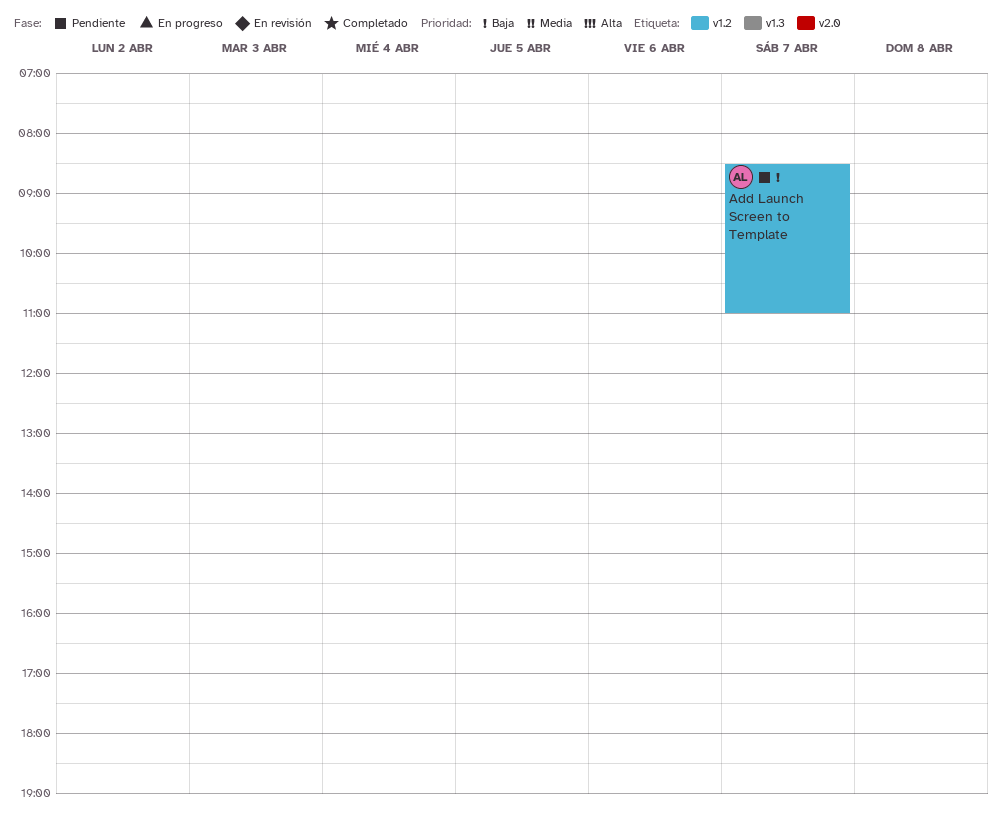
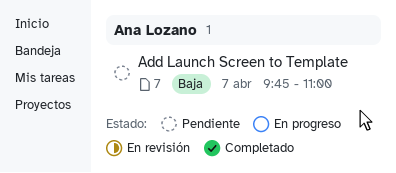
Add Launch Screen to Template, begins: 08:30 -> 09:45

